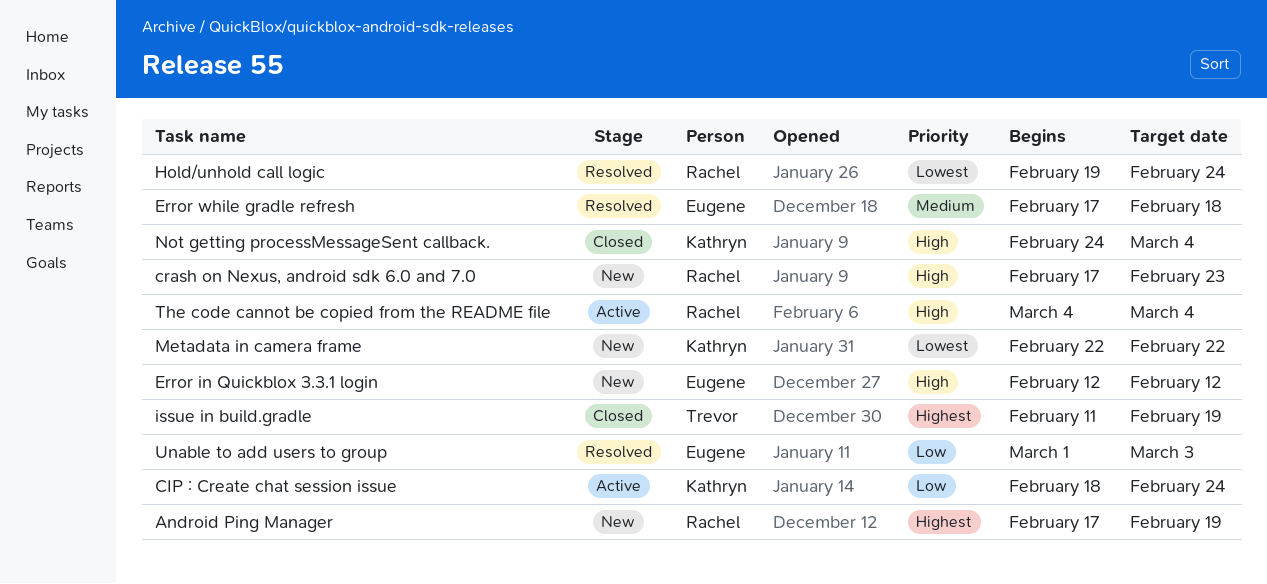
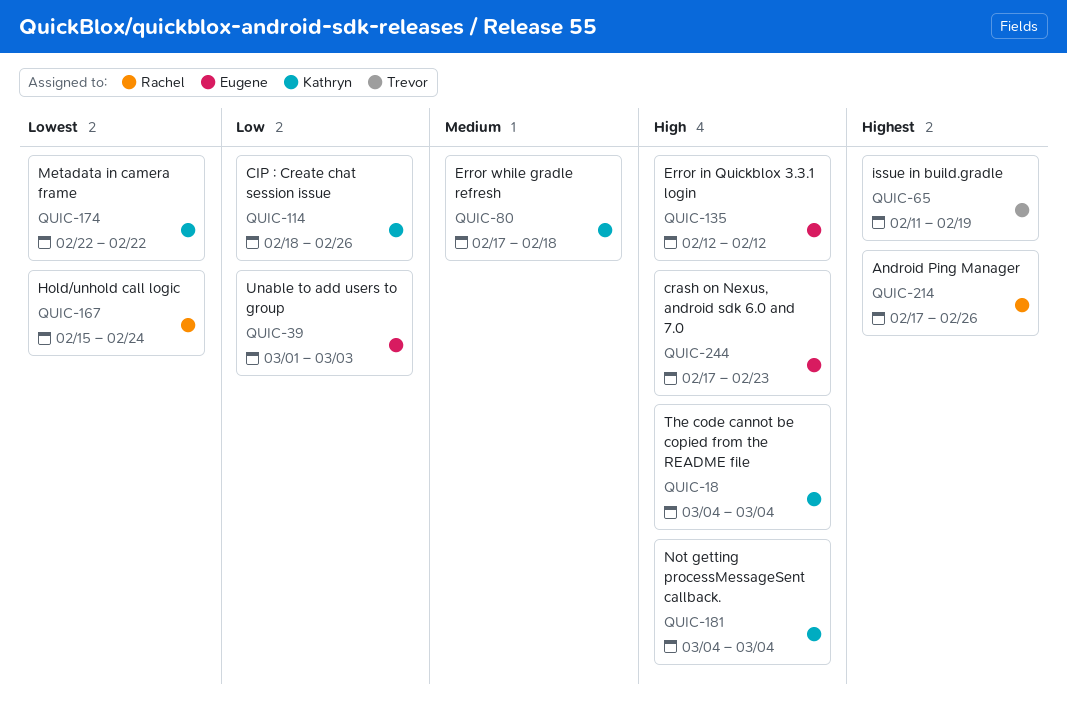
Android Ping Manager, due: Feb 19 -> Feb 26
CIP : Create chat session issue, due: Feb 24 -> Feb 26
crash on Nexus, android sdk 6.0 and 7.0, owner: Rachel -> Eugene
Error while gradle refresh, owner: Eugene -> Kathryn
Hold/unhold call logic, start: Feb 19 -> Feb 15
Not getting processMessageSent callback., start: Feb 24 -> Mar 4
The code cannot be copied from the README file, owner: Rachel -> Kathryn

